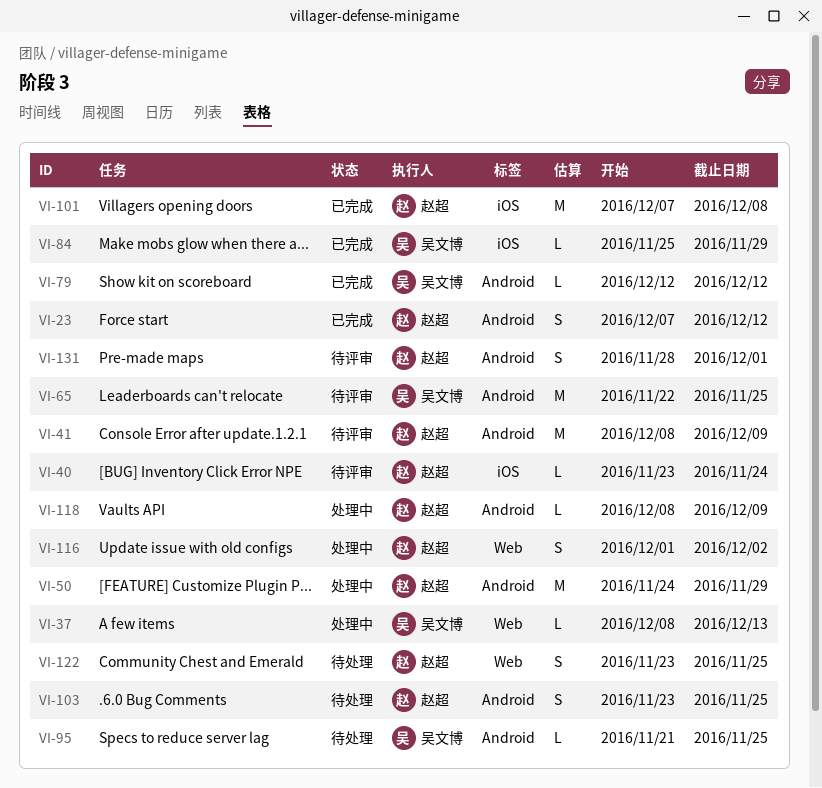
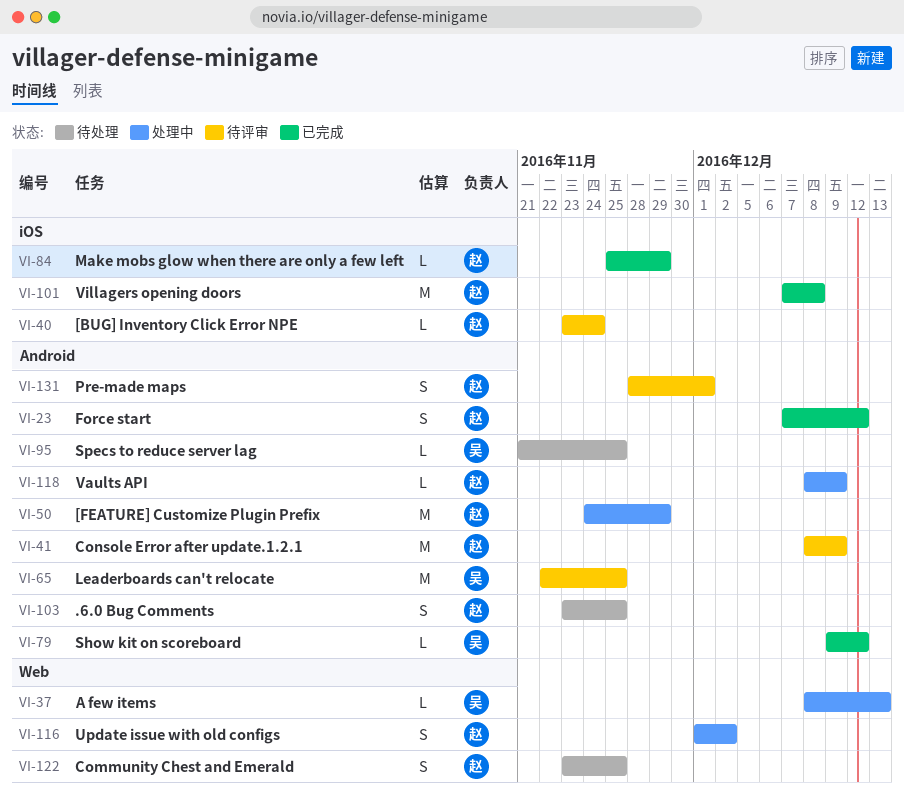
VI-79, start: Dec 12 -> Dec 9
VI-84, owner: 吴文博 -> 赵超

